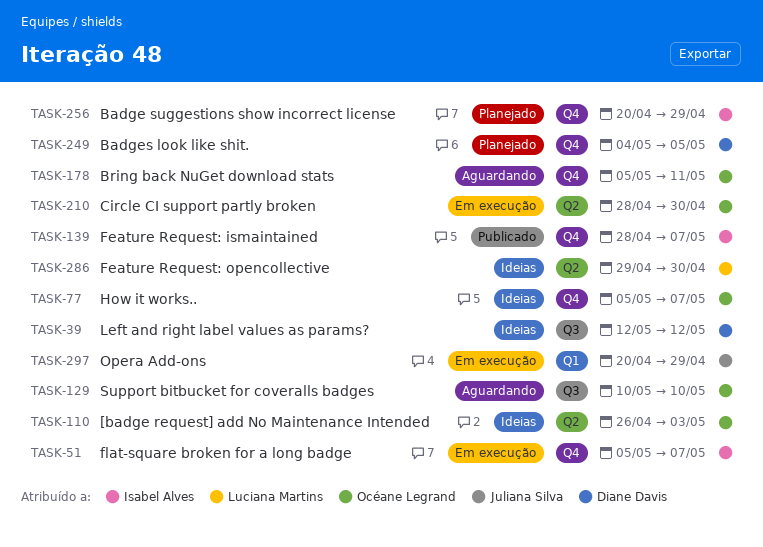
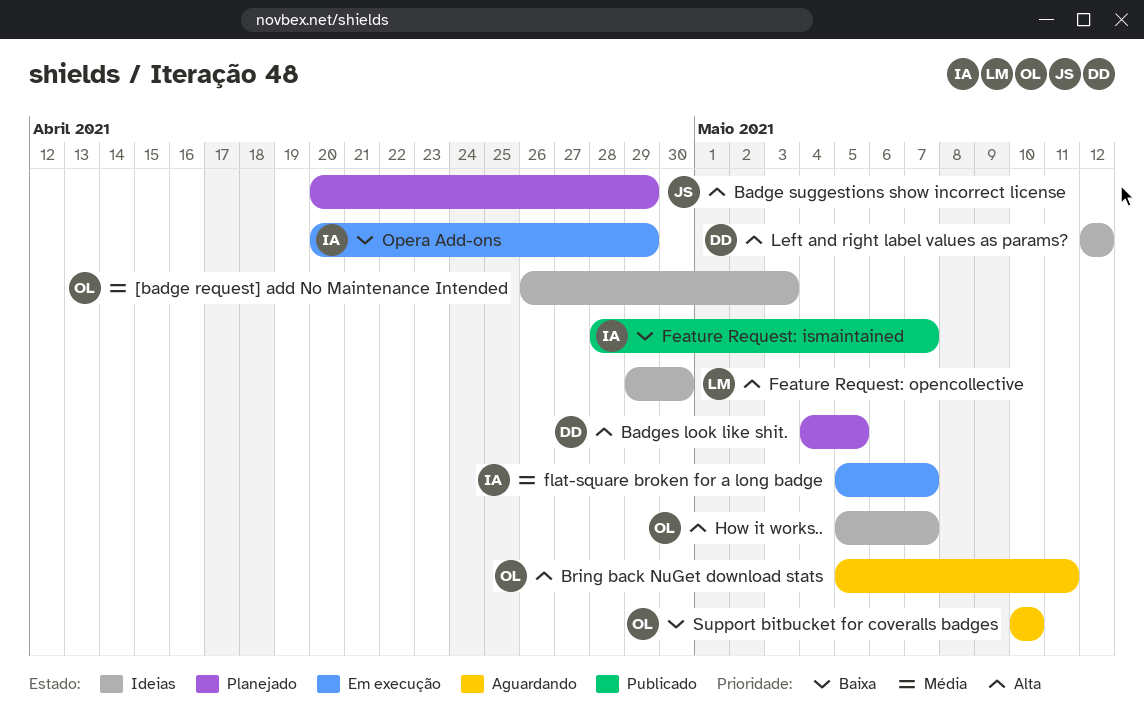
Badge suggestions show incorrect license, owner: Isabel Alves -> Juliana Silva
Circle CI support partly broken: present -> none
Opera Add-ons, owner: Juliana Silva -> Isabel Alves

